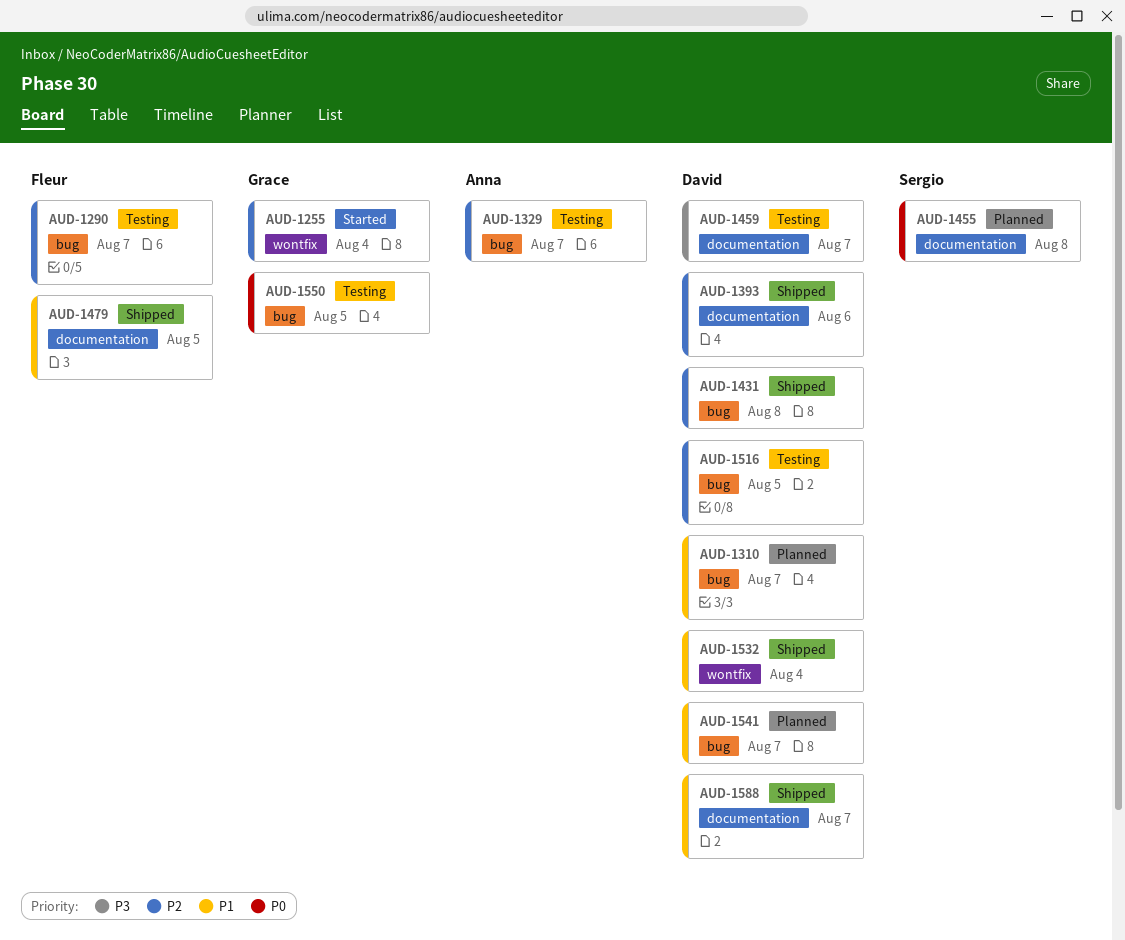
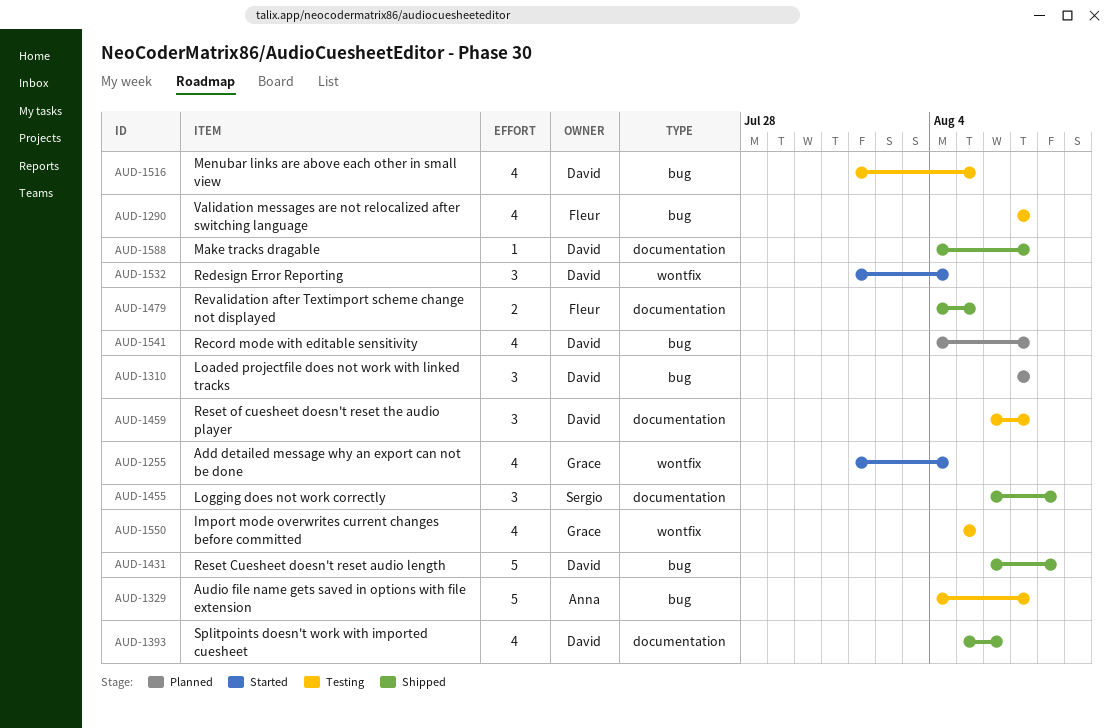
AUD-1455, status: Planned -> Shipped
AUD-1532, status: Shipped -> Started
AUD-1550, label: bug -> wontfix

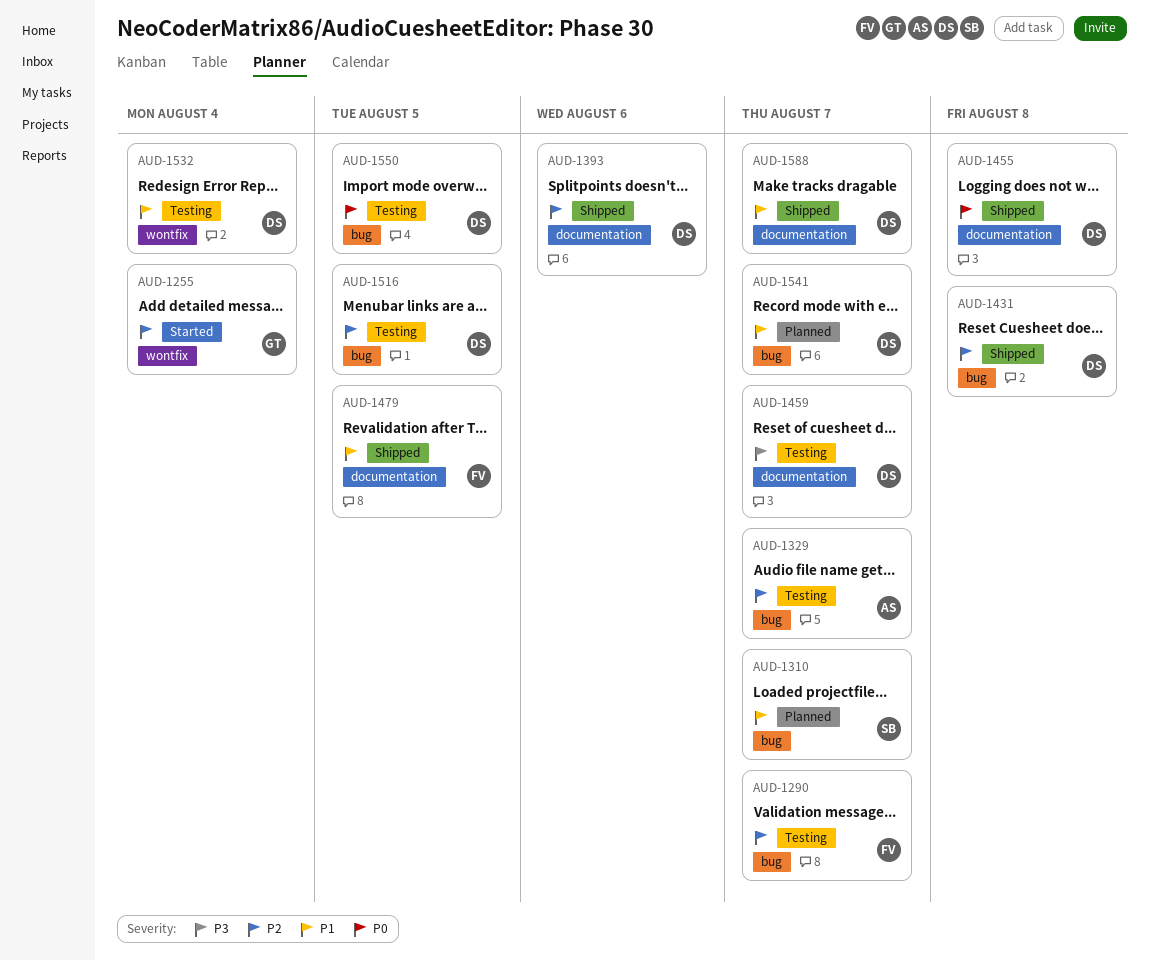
AUD-1310, owner: David -> Sergio
AUD-1455, owner: Sergio -> David
AUD-1532, status: Started -> Testing
AUD-1550, owner: Grace -> David
AUD-1550, label: wontfix -> bug

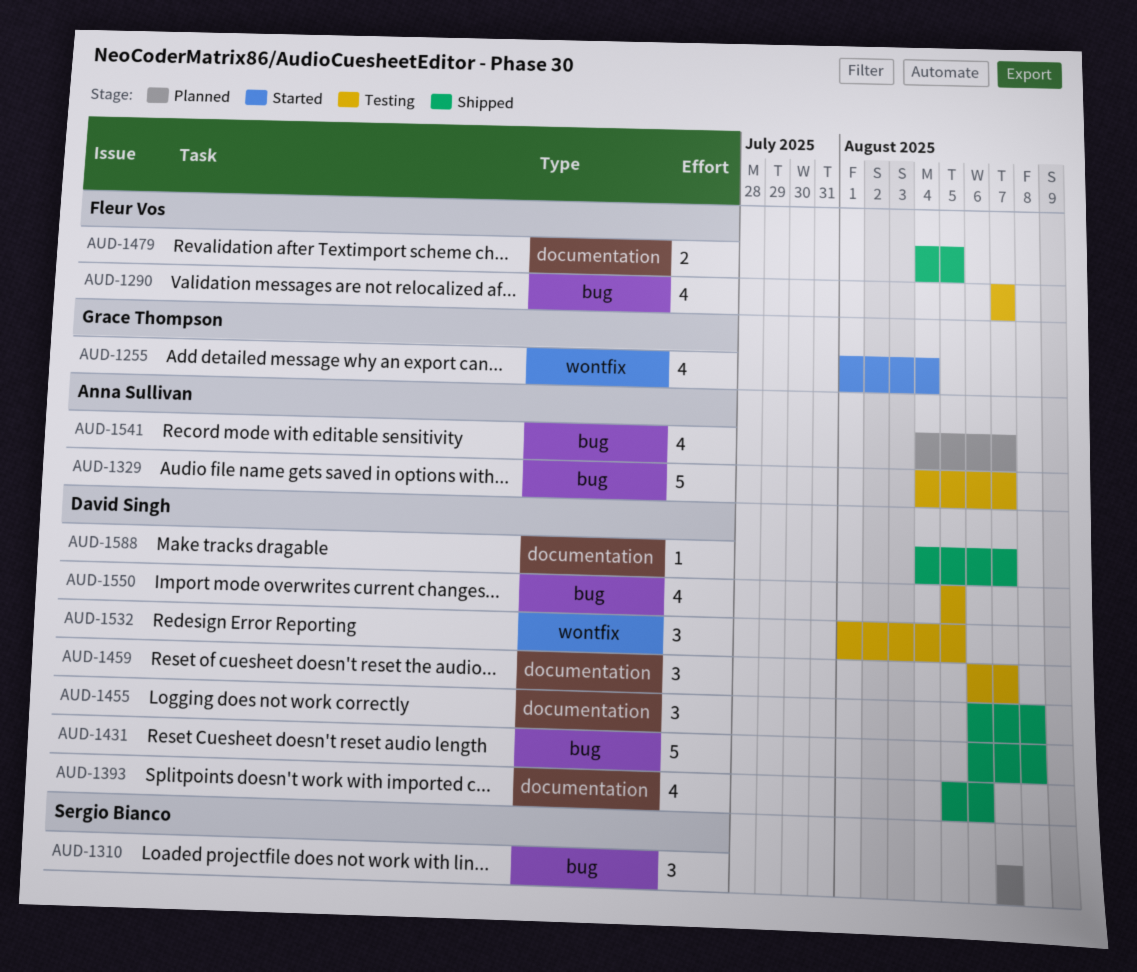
AUD-1516: present -> none
AUD-1532, due: Aug 4 -> Aug 5
AUD-1541, owner: David Singh -> Anna Sullivan

